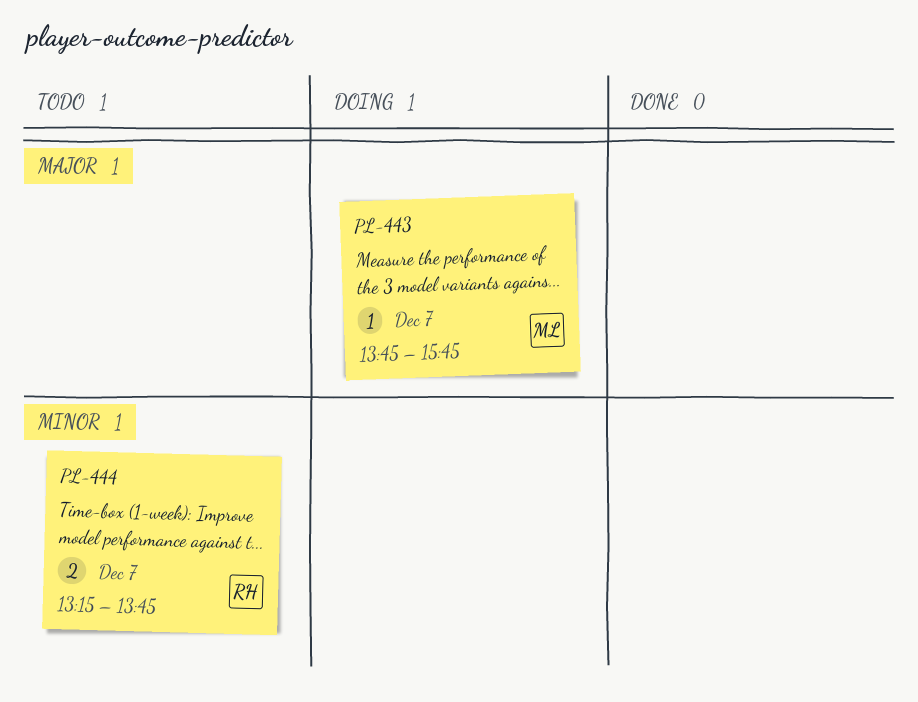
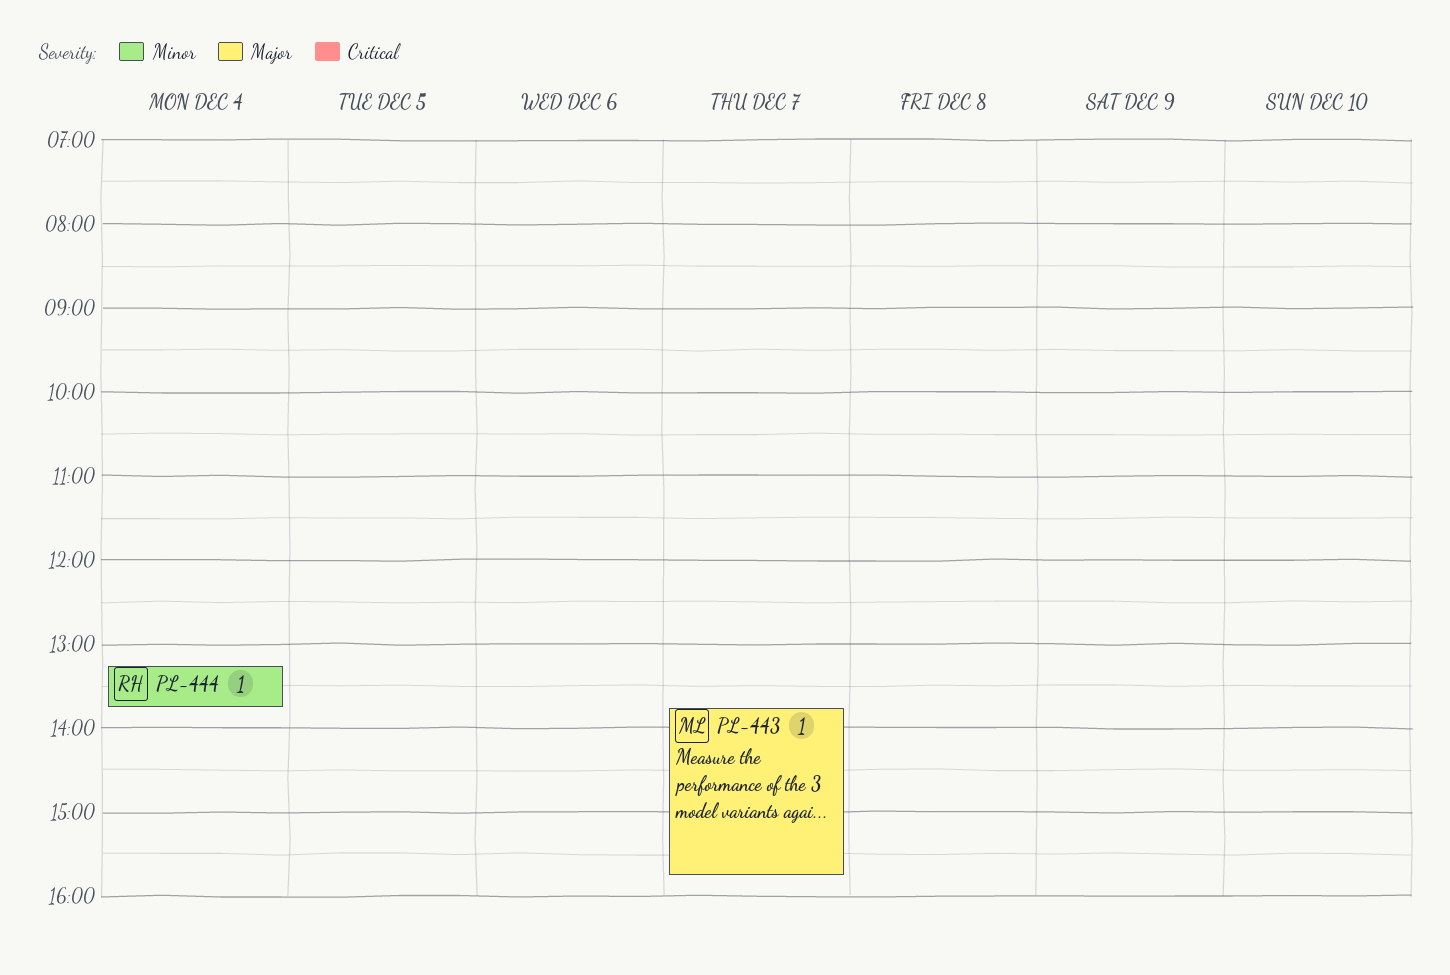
PL-444, estimate: 2 -> 1
PL-444, day: Dec 7 -> Dec 4

